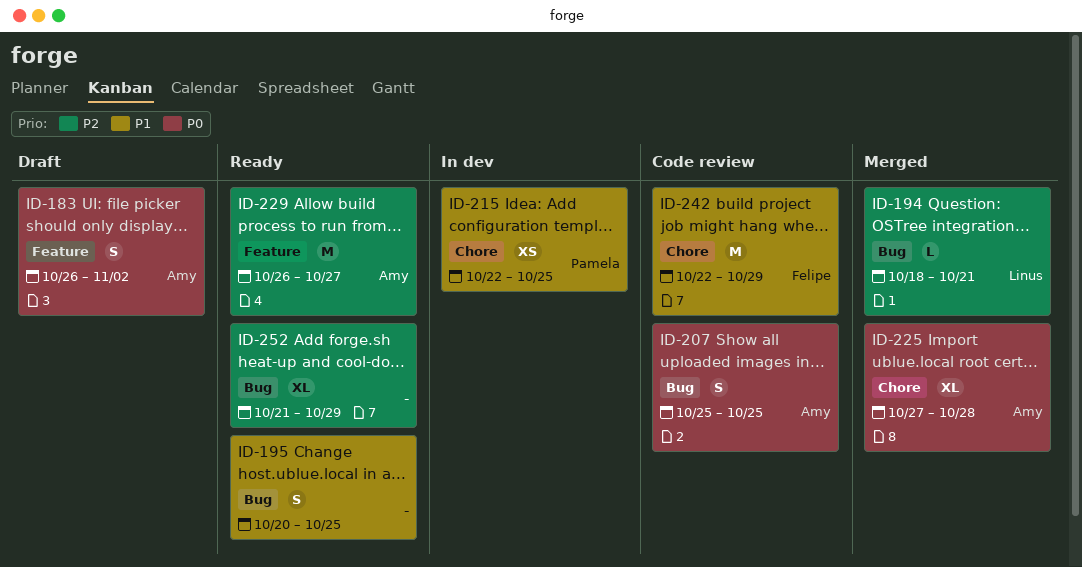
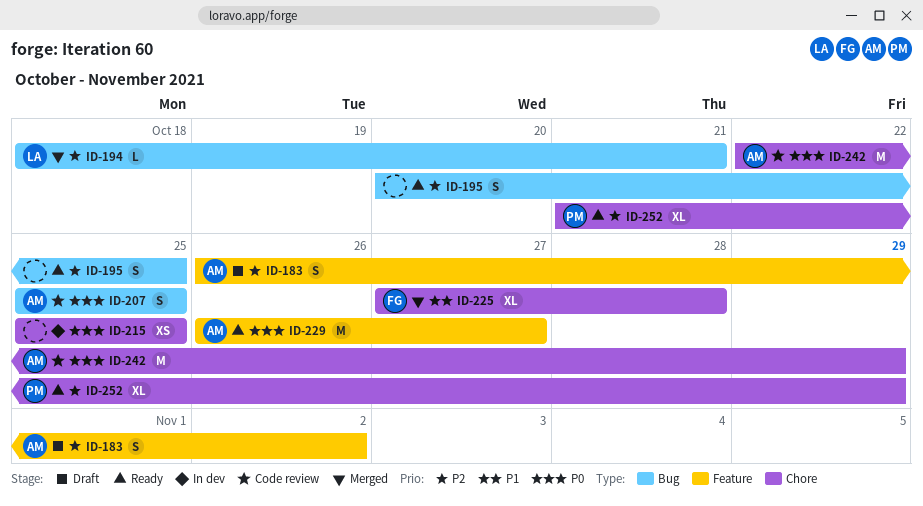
ID-183, priority: P0 -> P2
ID-195, priority: P1 -> P2
ID-215, owner: Pamela -> none
ID-215, priority: P1 -> P0
ID-215, start: Oct 22 -> Oct 25
ID-225, owner: Amy -> Felipe
ID-225, priority: P0 -> P1
ID-229, priority: P2 -> P0
ID-242, owner: Felipe -> Amy
ID-242, priority: P1 -> P0
ID-252, owner: none -> Pamela
ID-252, label: Bug -> Chore

